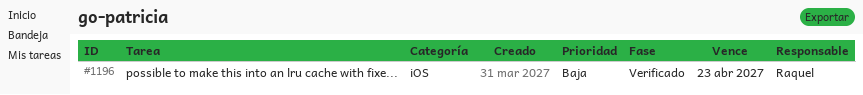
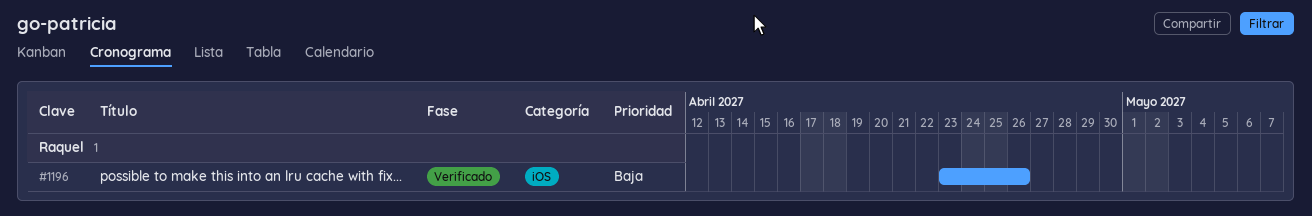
#1196, due: Apr 23 -> Apr 26

